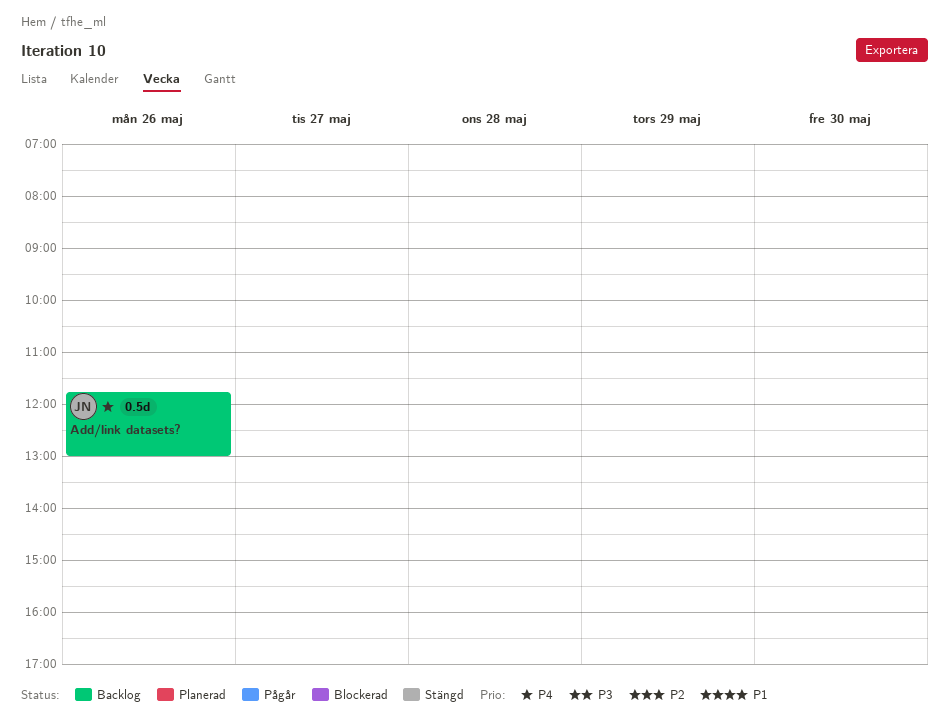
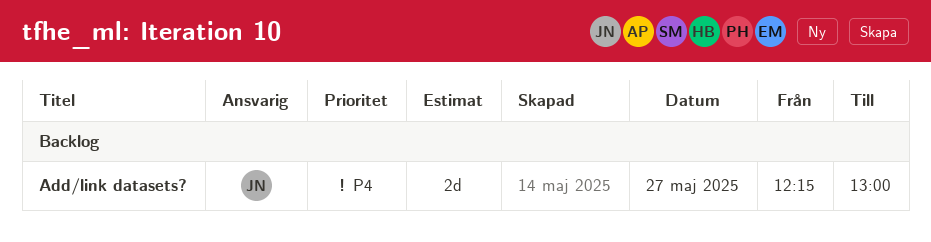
Add/link datasets?, estimate: 0.5d -> 2d
Add/link datasets?, day: May 26 -> May 27
Add/link datasets?, begins: 11:45 -> 12:15

